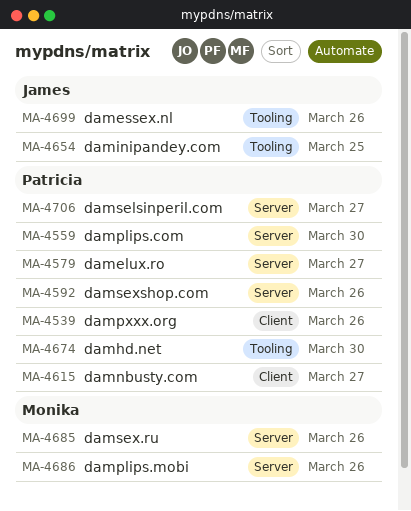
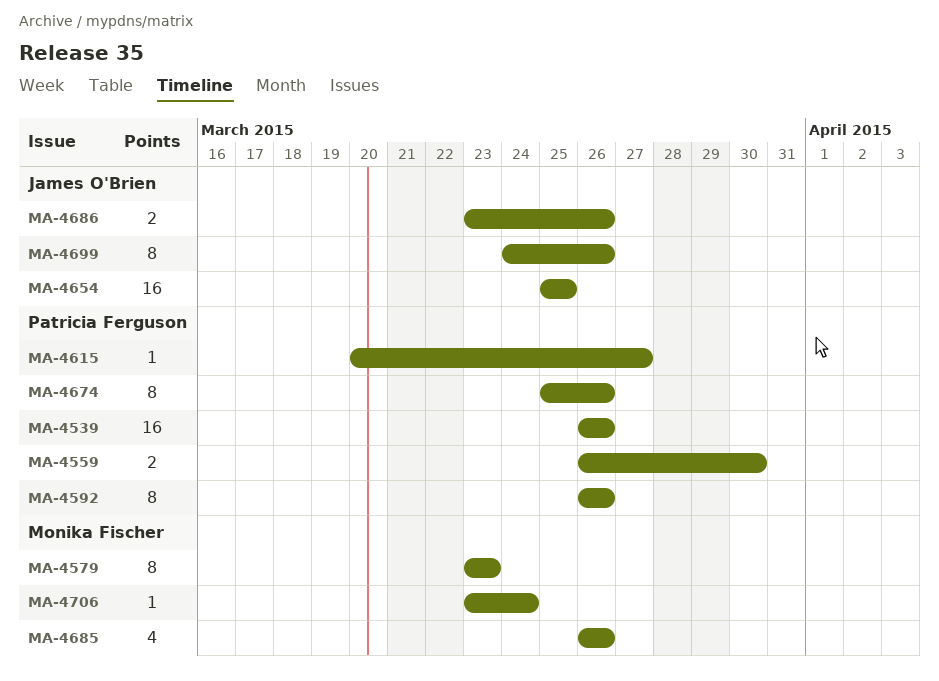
MA-4579, owner: Patricia Ferguson -> Monika Fischer
MA-4579, due: Mar 27 -> Mar 23
MA-4674, due: Mar 30 -> Mar 26
MA-4686, owner: Monika Fischer -> James O'Brien
MA-4706, owner: Patricia Ferguson -> Monika Fischer
MA-4706, due: Mar 27 -> Mar 24

